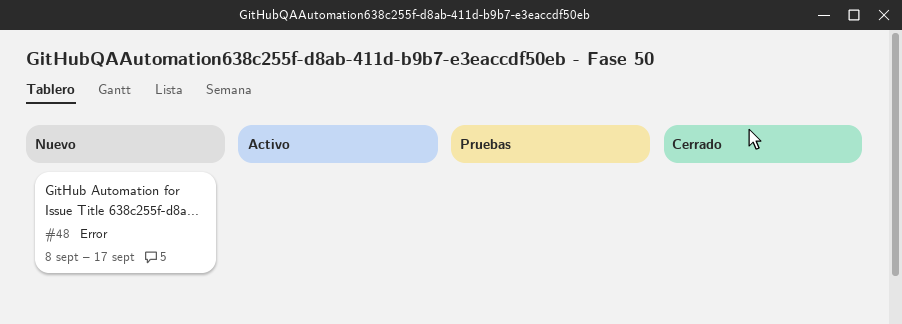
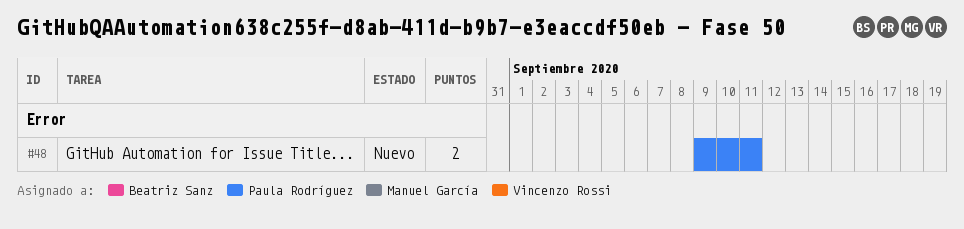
#48, start: Sep 8 -> Sep 9
#48, due: Sep 17 -> Sep 11

